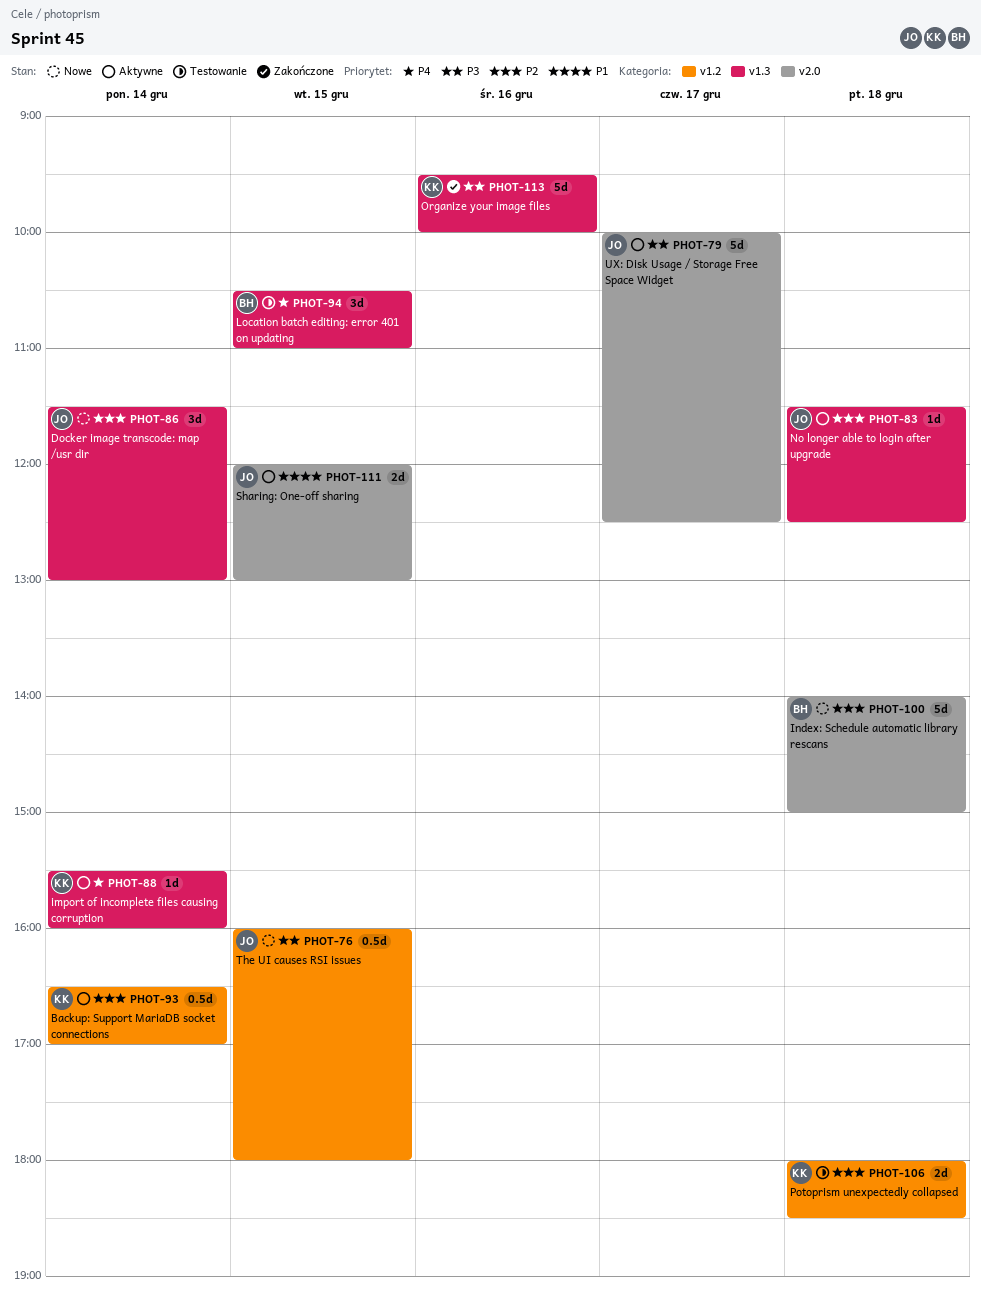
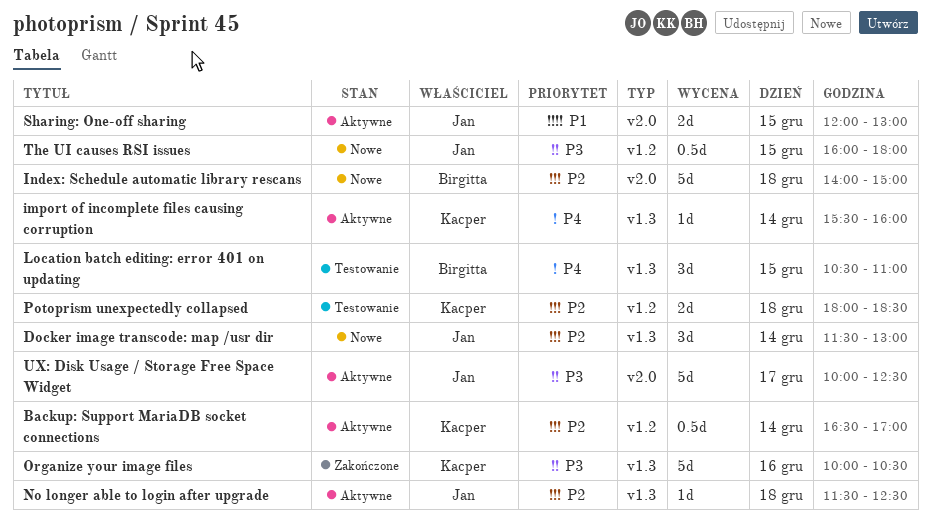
Organize your image files, begins: 09:30 -> 10:00
Organize your image files, ends: 10:00 -> 10:30

